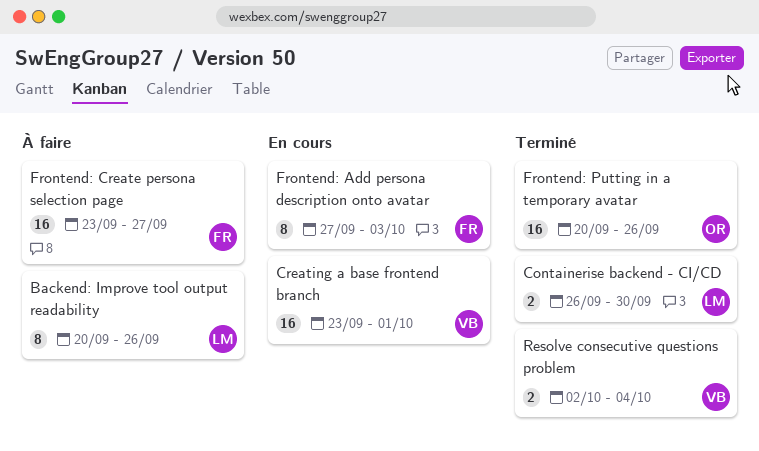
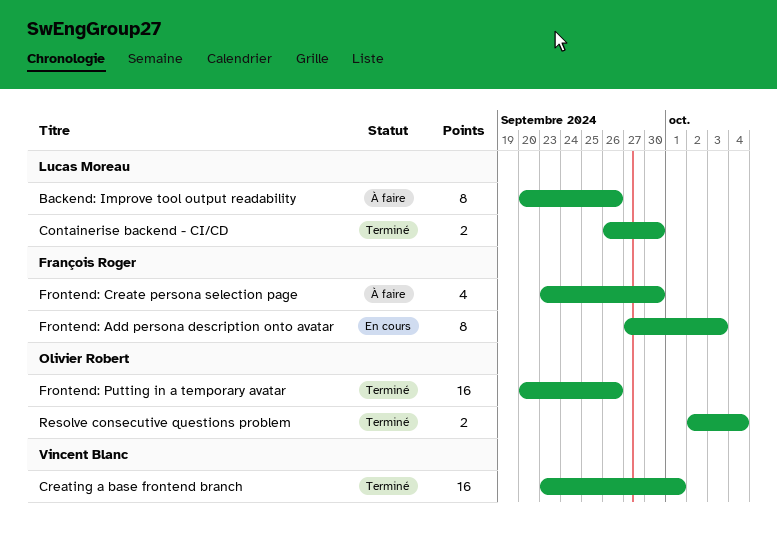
Creating a base frontend branch, status: En cours -> Terminé
Frontend: Create persona selection page, estimate: 16 -> 4
Frontend: Create persona selection page, due: Sep 27 -> Sep 30
Resolve consecutive questions problem, owner: Vincent Blanc -> Olivier Robert

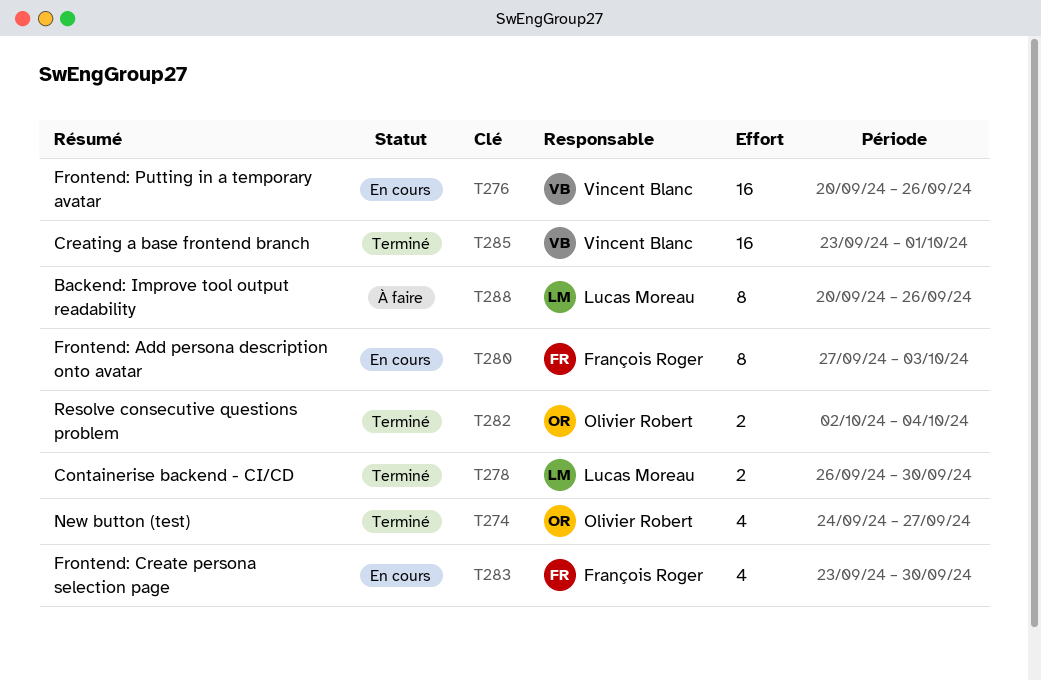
Frontend: Create persona selection page, status: À faire -> En cours
Frontend: Putting in a temporary avatar, status: Terminé -> En cours
Frontend: Putting in a temporary avatar, owner: Olivier Robert -> Vincent Blanc
New button (test): none -> present

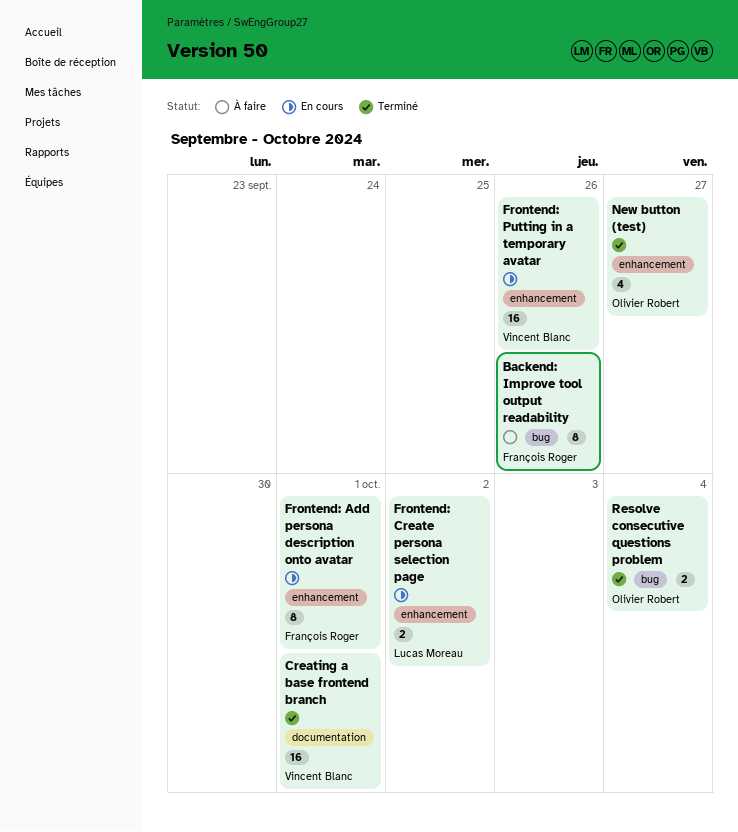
Backend: Improve tool output readability, owner: Lucas Moreau -> François Roger
Containerise backend - CI/CD: present -> none
Frontend: Add persona description onto avatar, due: Oct 3 -> Oct 1
Frontend: Create persona selection page, owner: François Roger -> Lucas Moreau
Frontend: Create persona selection page, estimate: 4 -> 2
Frontend: Create persona selection page, due: Sep 30 -> Oct 2

